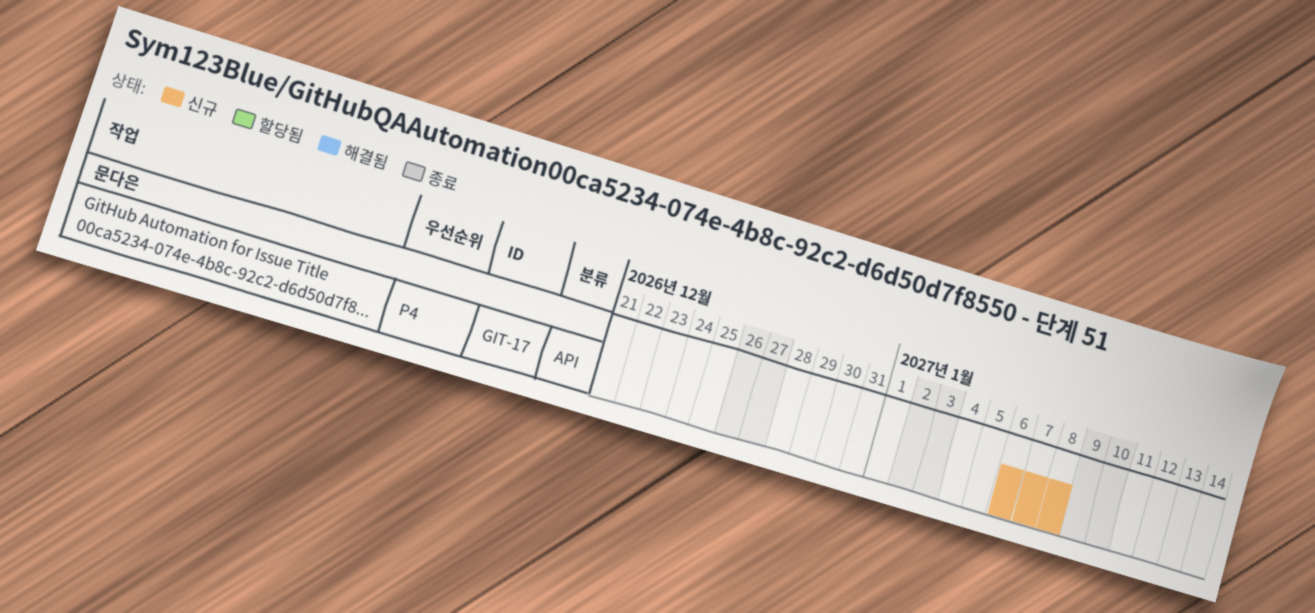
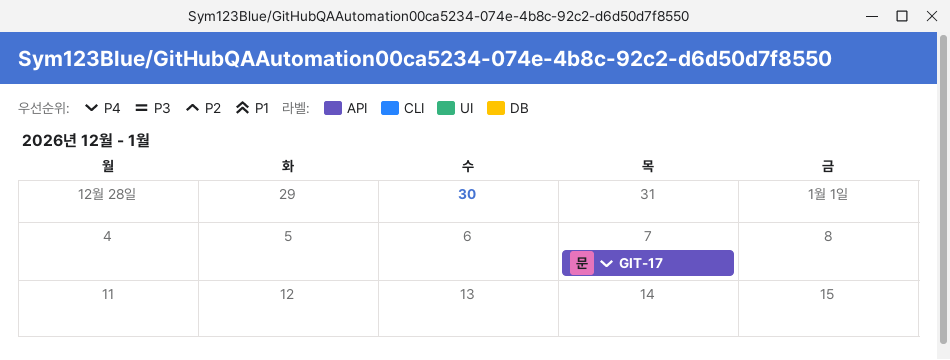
GIT-17, start: Jan 6 -> Jan 7
GIT-17, due: Jan 8 -> Jan 7

